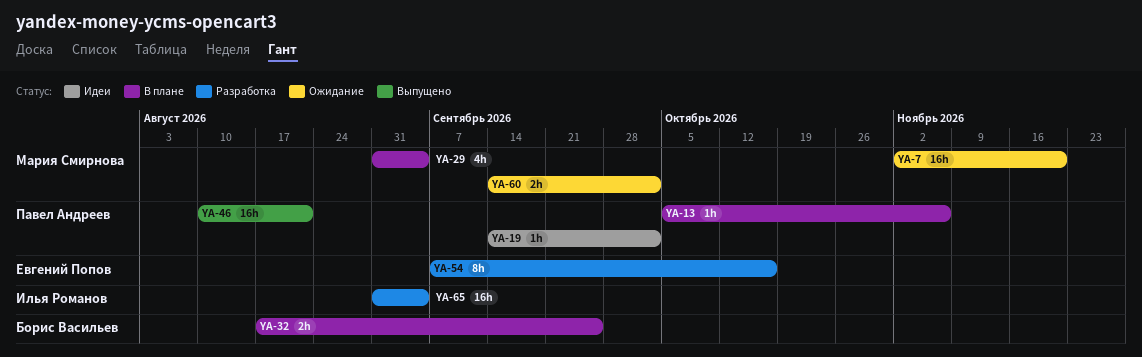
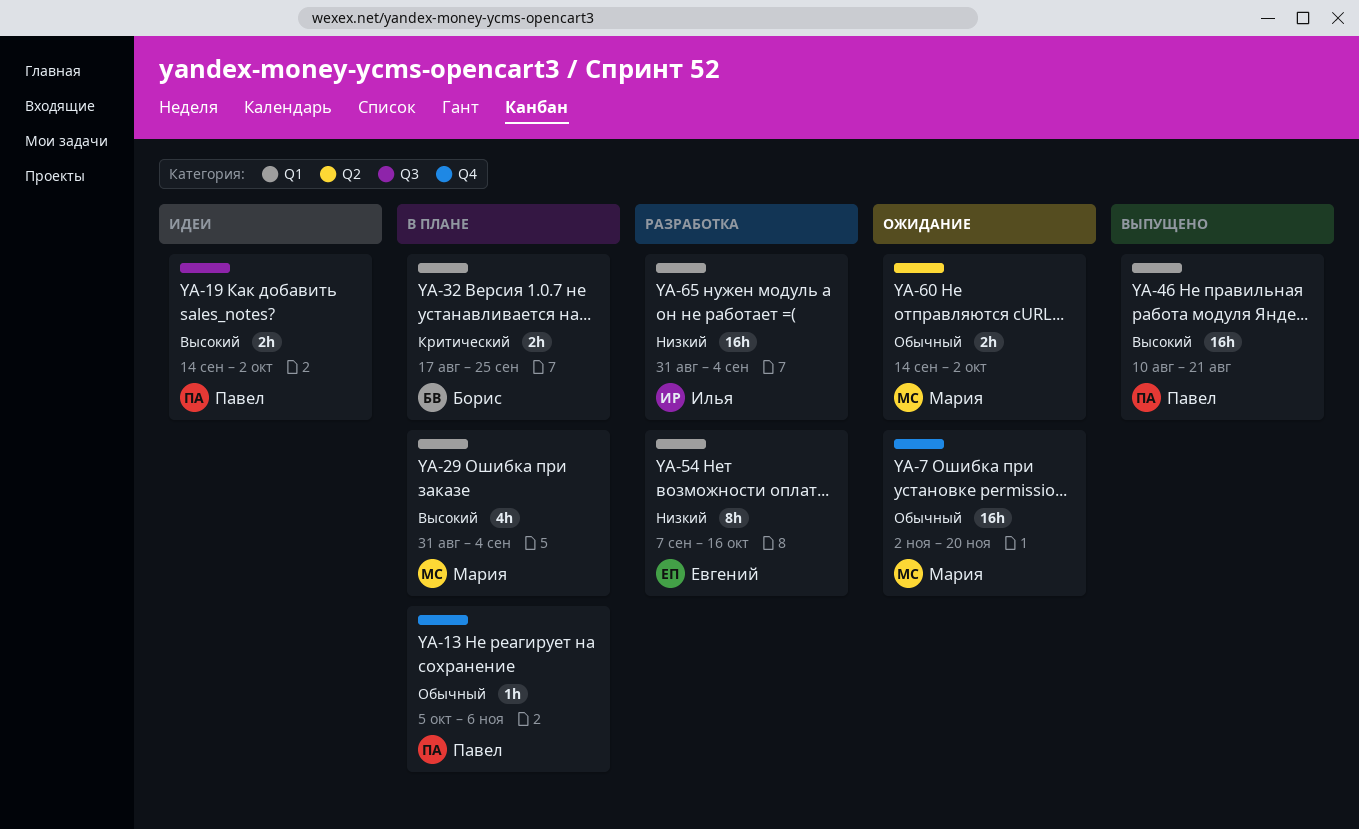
YA-19, estimate: 1h -> 2h

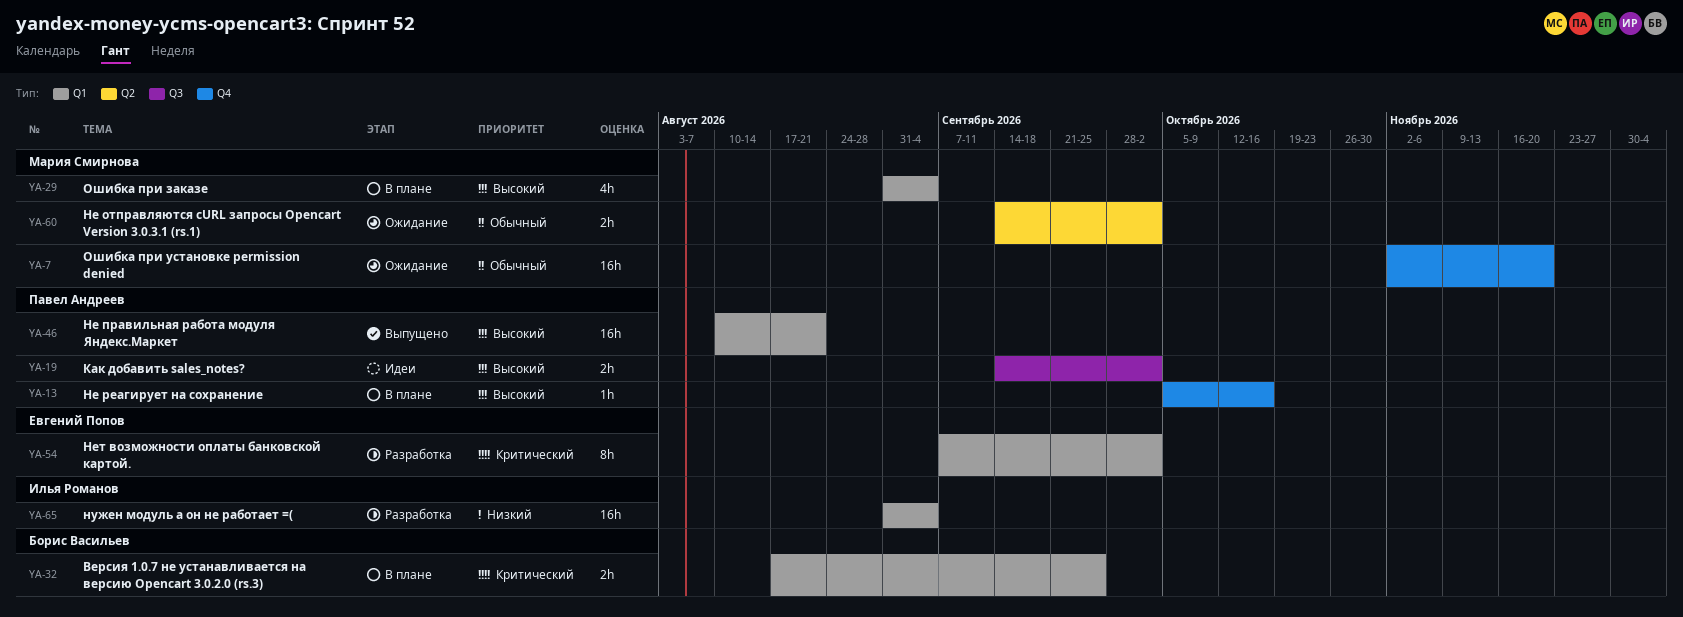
YA-13, priority: Обычный -> Высокий
YA-13, due: Nov 6 -> Oct 16
YA-54, priority: Низкий -> Критический
YA-54, due: Oct 16 -> Oct 2

